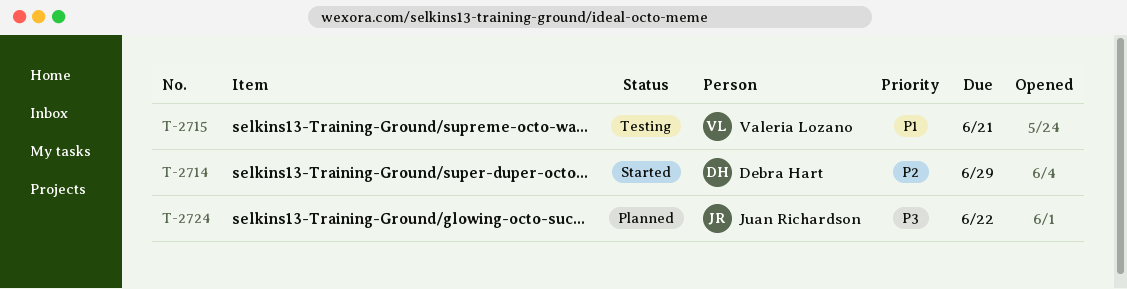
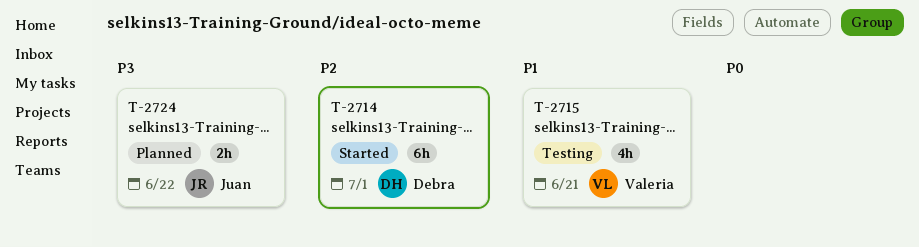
T-2714, due: Jun 29 -> Jul 1

